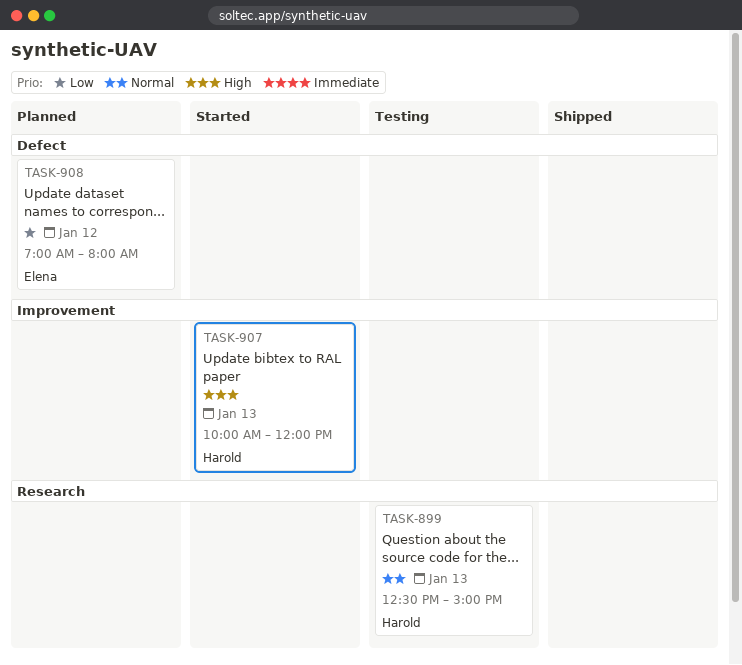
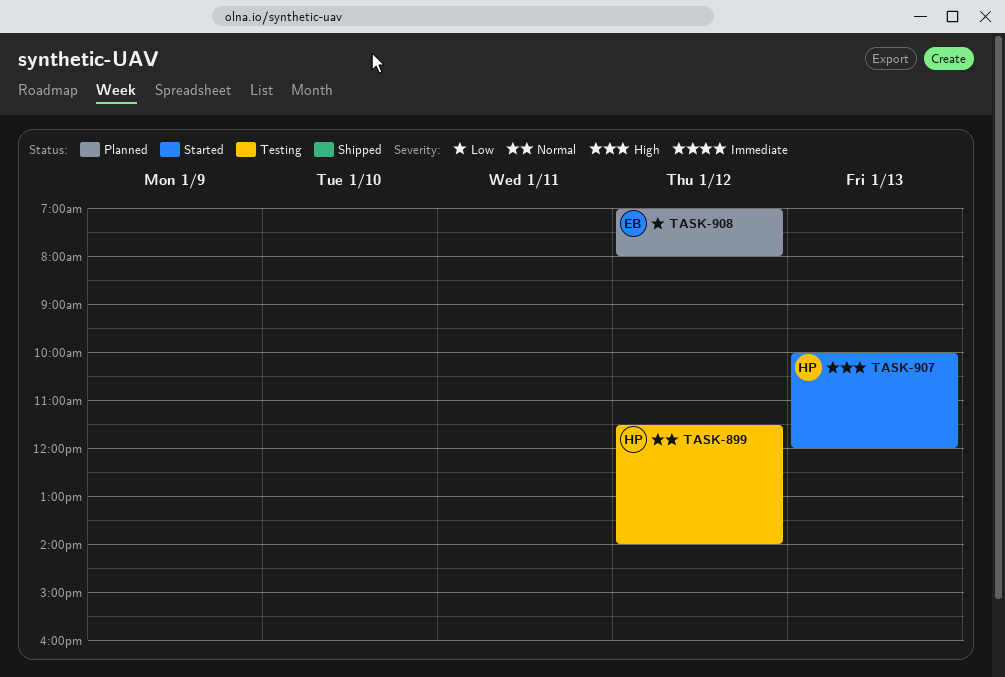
TASK-899, day: Jan 13 -> Jan 12
TASK-899, begins: 12:30 -> 11:30
TASK-899, ends: 15:00 -> 14:00

